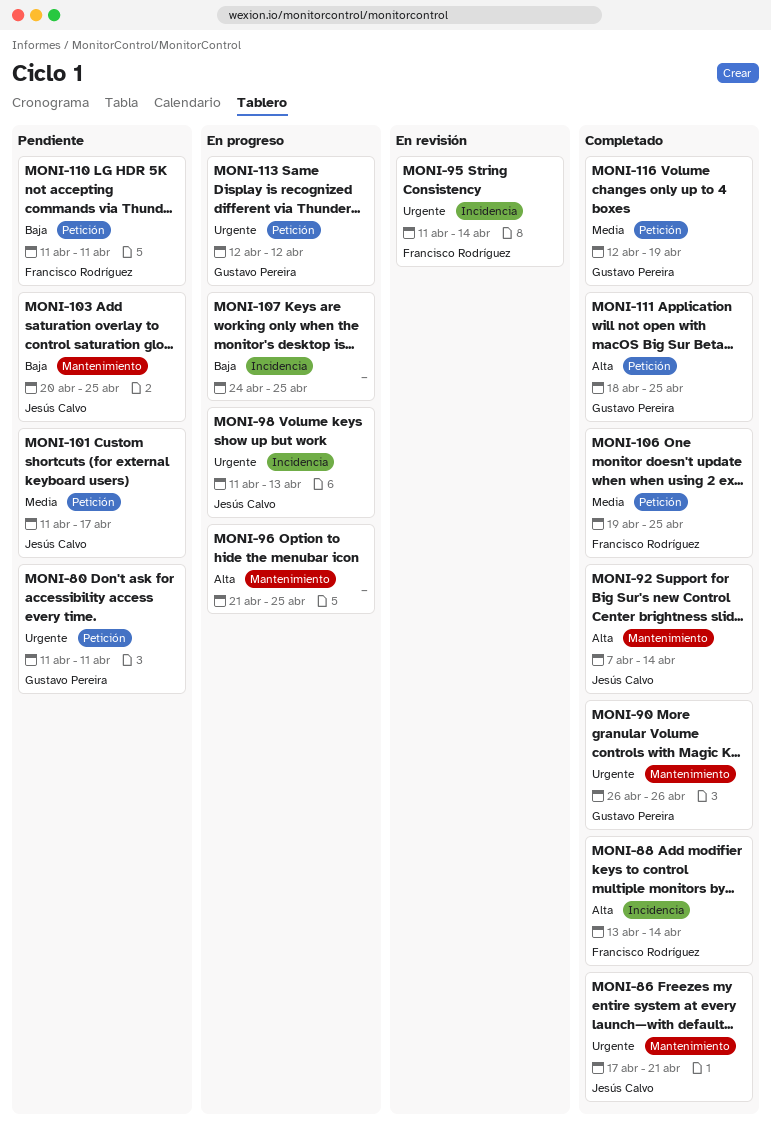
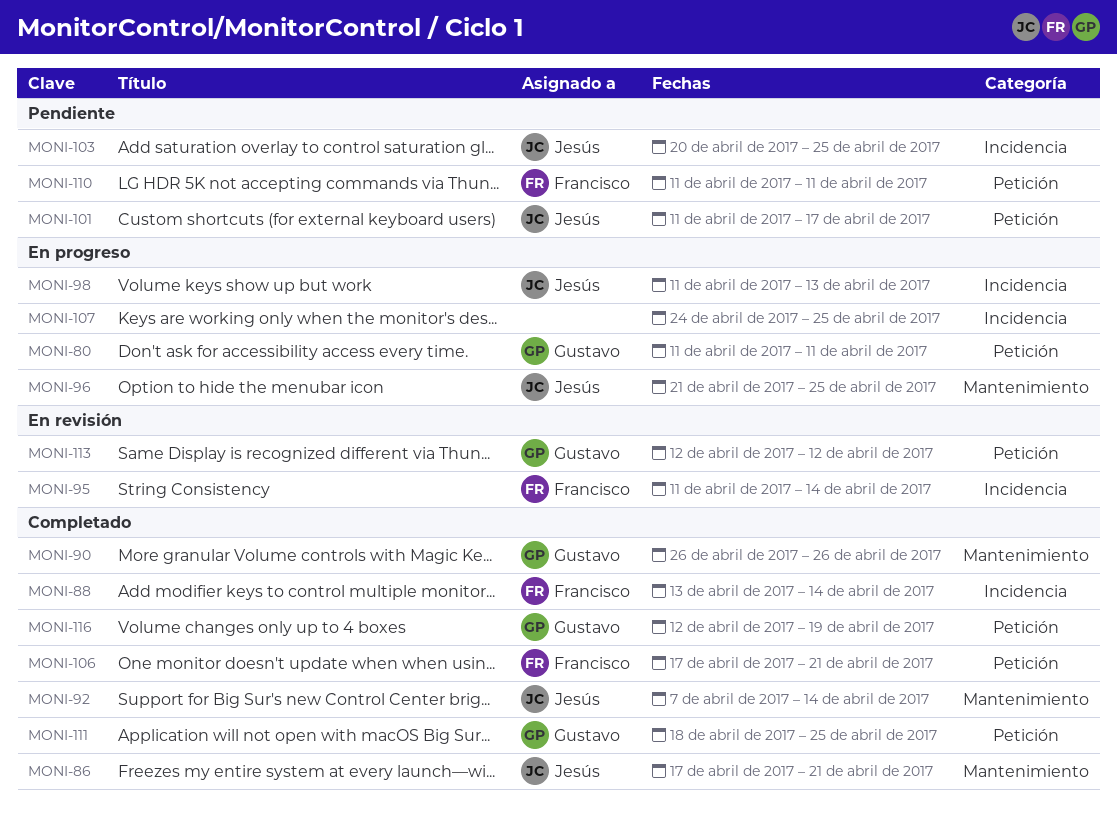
MONI-80, status: Pendiente -> En progreso
MONI-96, owner: none -> Jesús Calvo
MONI-103, label: Mantenimiento -> Incidencia
MONI-106, start: Apr 19 -> Apr 17
MONI-106, due: Apr 25 -> Apr 21
MONI-113, status: En progreso -> En revisión

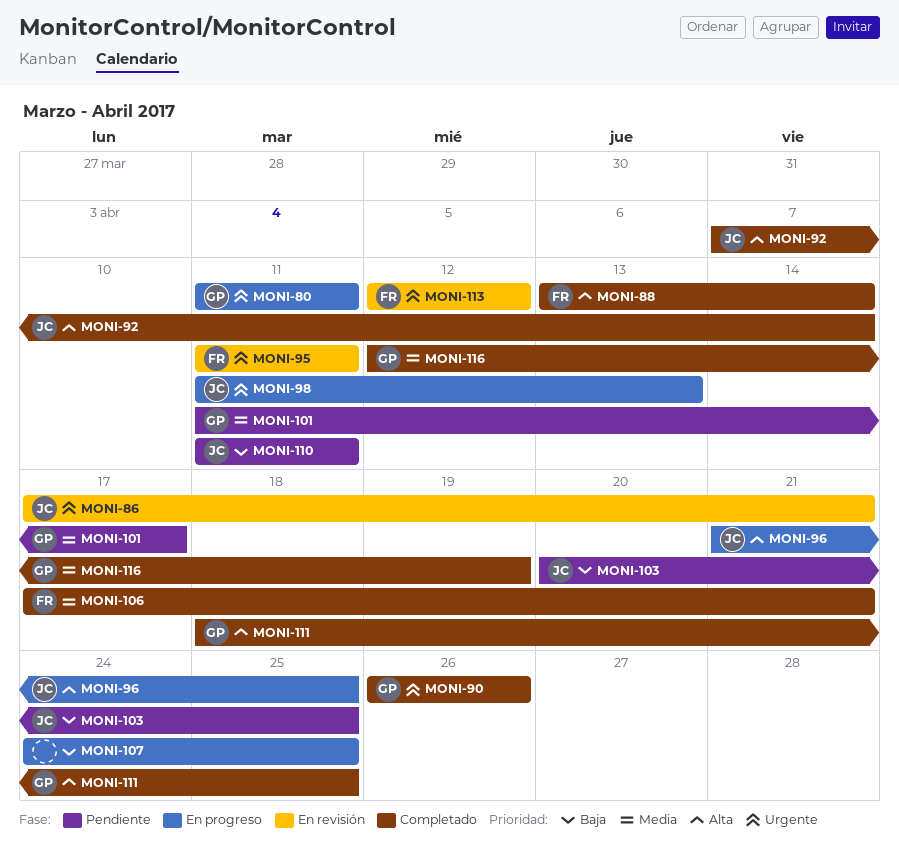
MONI-86, status: Completado -> En revisión
MONI-95, due: Apr 14 -> Apr 11
MONI-101, owner: Jesús -> Gustavo
MONI-110, owner: Francisco -> Jesús
MONI-113, owner: Gustavo -> Francisco

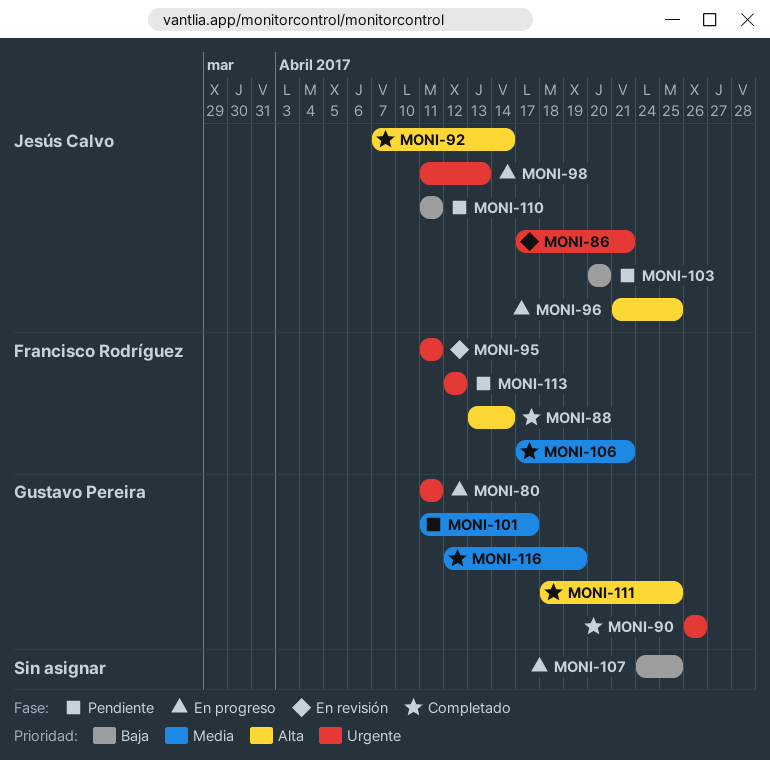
MONI-103, due: Apr 25 -> Apr 20
MONI-113, status: En revisión -> Pendiente

